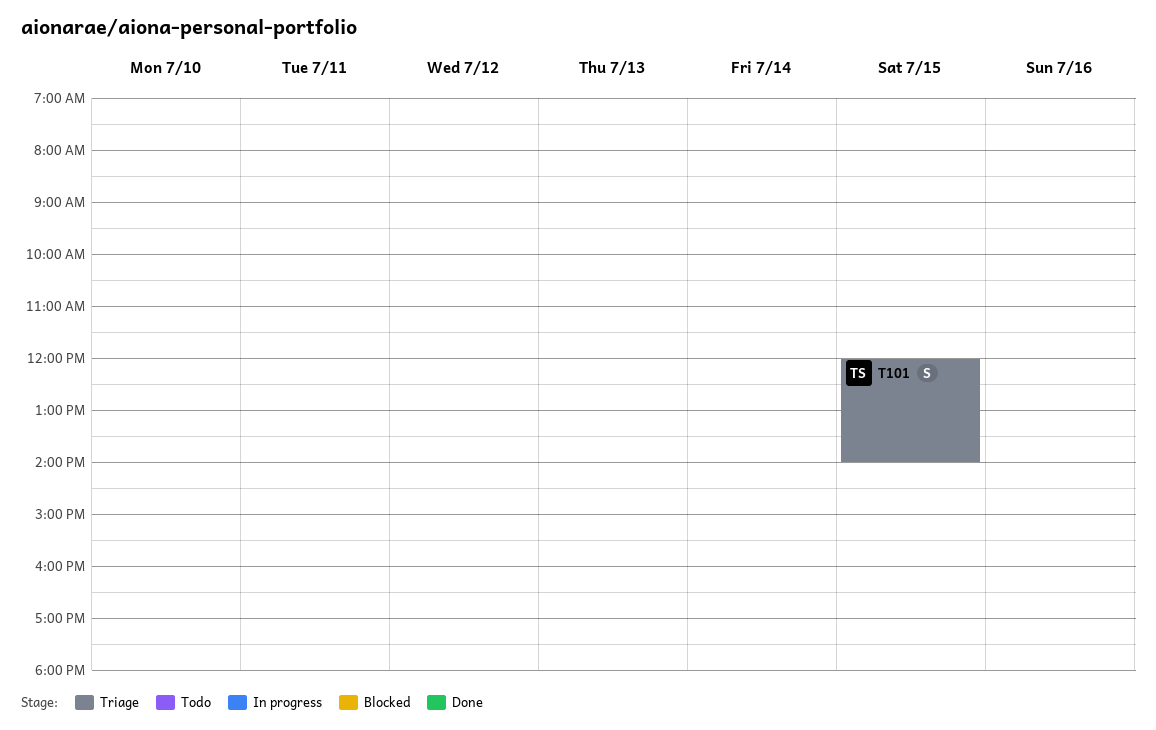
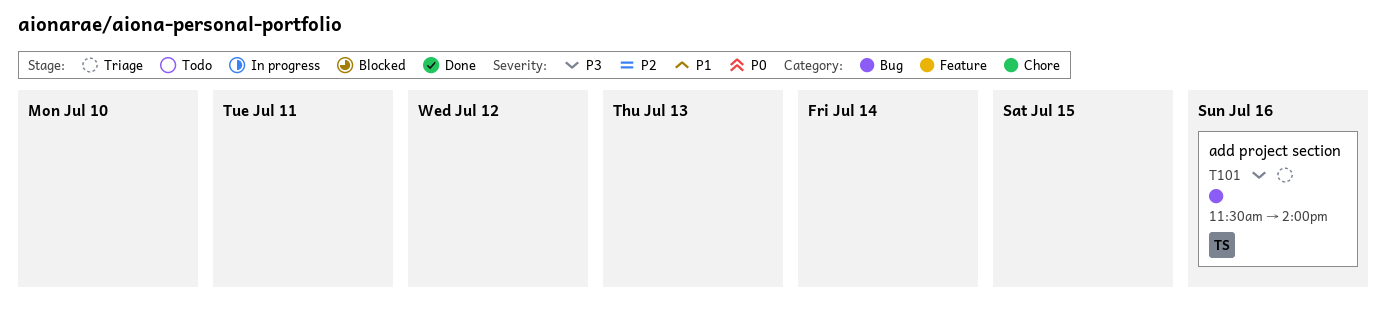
T101, day: Jul 15 -> Jul 16
T101, begins: 12:00 -> 11:30

